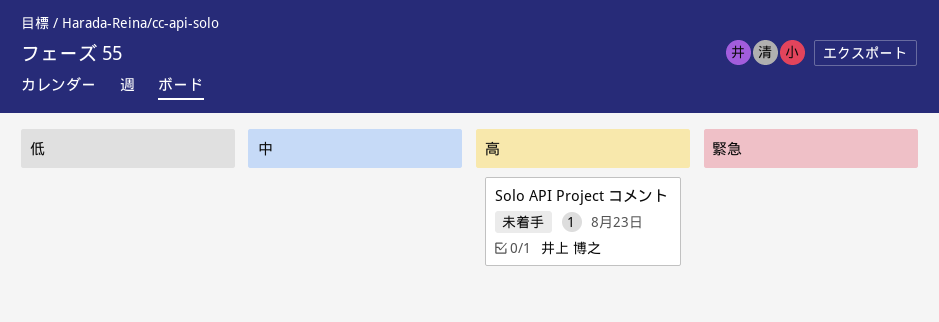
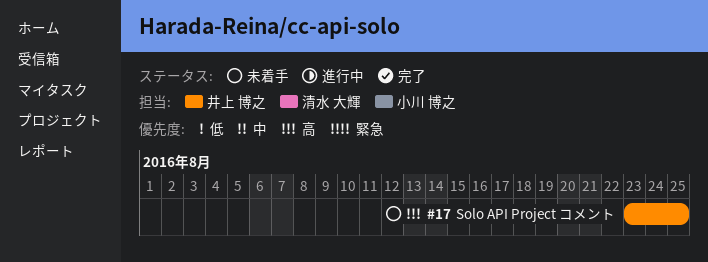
Solo API Project コメント, due: Aug 23 -> Aug 25

